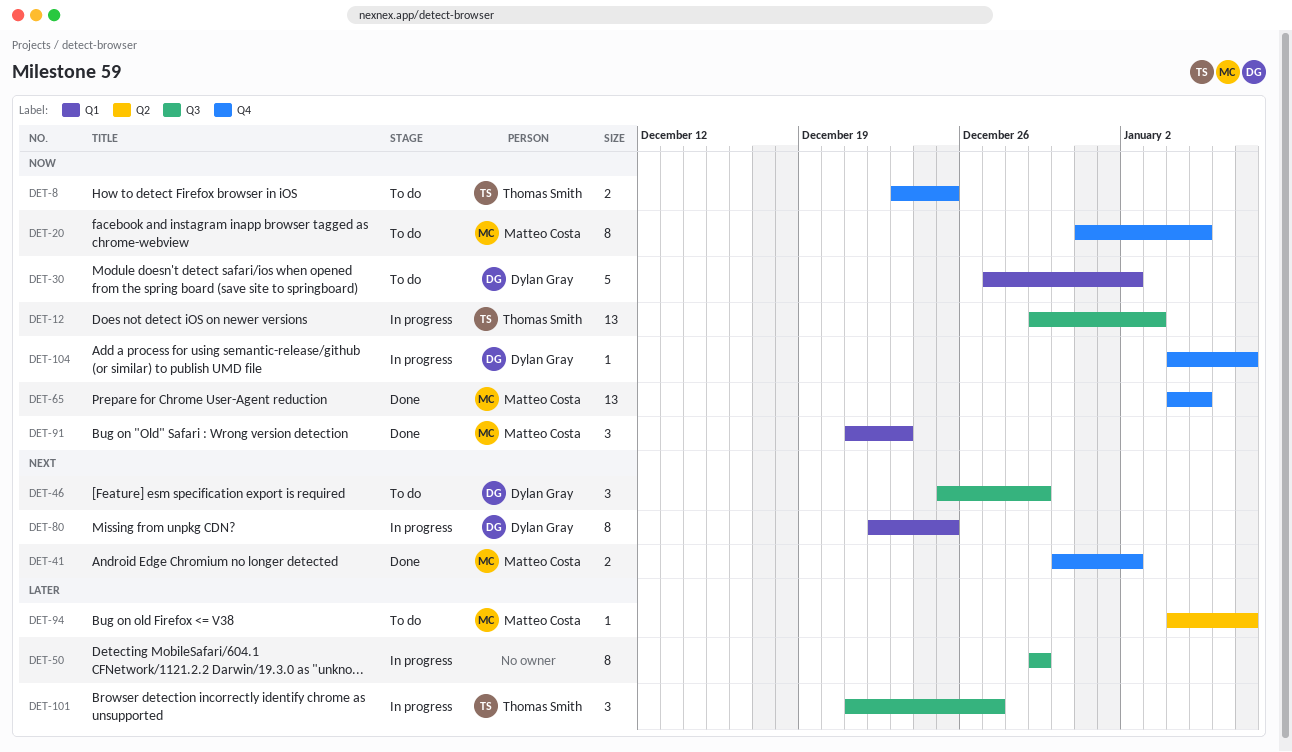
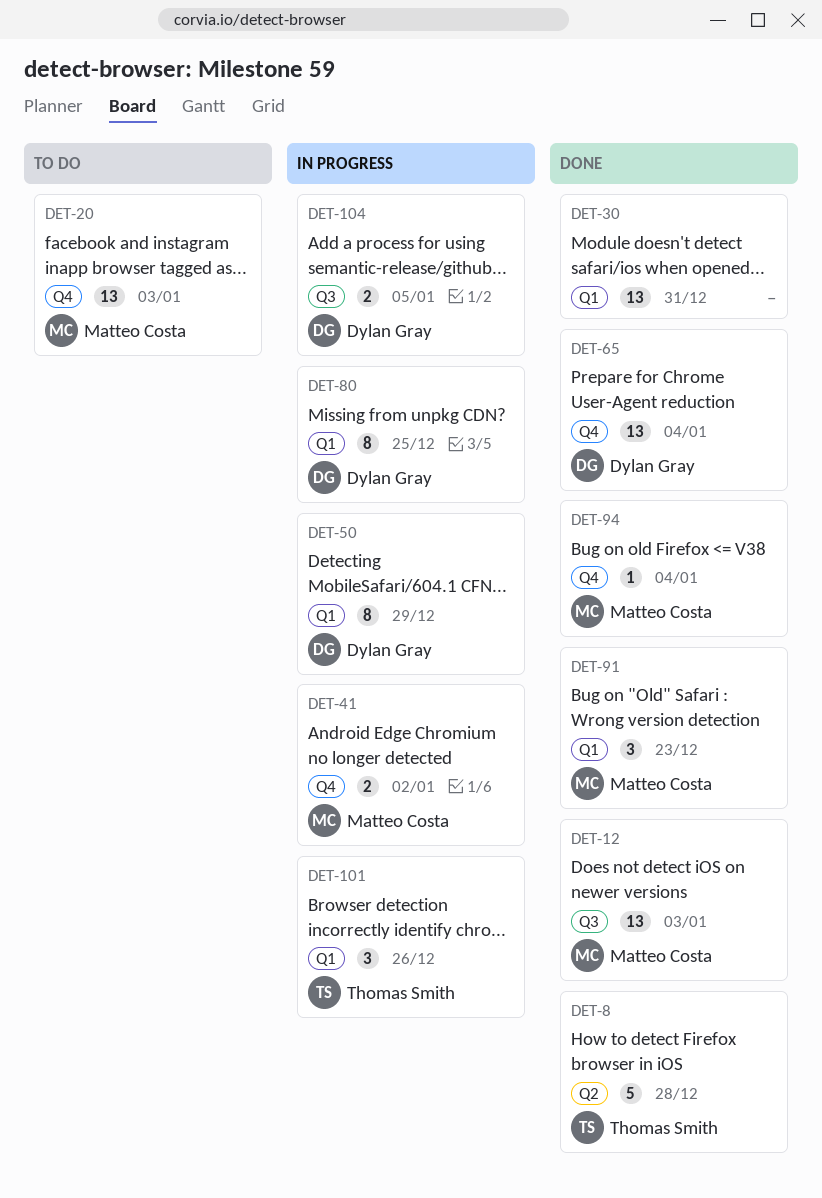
DET-8, status: To do -> Done
DET-8, label: Q4 -> Q2
DET-8, estimate: 2 -> 5
DET-8, due: Dec 25 -> Dec 28
DET-12, status: In progress -> Done
DET-12, owner: Thomas Smith -> Matteo Costa
DET-20, estimate: 8 -> 13
DET-20, due: Jan 5 -> Jan 3
DET-30, status: To do -> Done
DET-30, owner: Dylan Gray -> none
DET-30, estimate: 5 -> 13
DET-30, due: Jan 2 -> Dec 31
DET-41, status: Done -> In progress
DET-46: present -> none
DET-50, owner: none -> Dylan Gray
DET-50, label: Q3 -> Q1
DET-65, owner: Matteo Costa -> Dylan Gray
DET-65, due: Jan 5 -> Jan 4
DET-94, status: To do -> Done
DET-94, label: Q2 -> Q4
DET-94, due: Jan 7 -> Jan 4
DET-101, label: Q3 -> Q1
DET-101, due: Dec 27 -> Dec 26
DET-104, label: Q4 -> Q3
DET-104, estimate: 1 -> 2
DET-104, due: Jan 7 -> Jan 5

